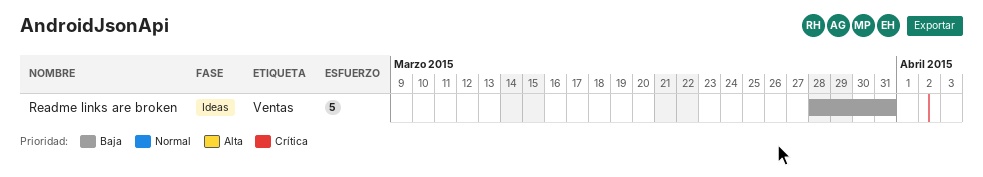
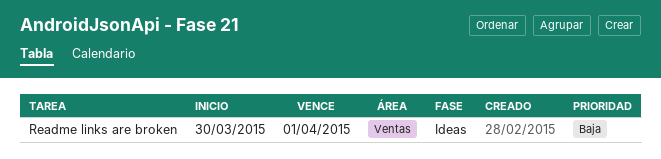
Readme links are broken, start: Mar 28 -> Mar 30
Readme links are broken, due: Mar 31 -> Apr 1

